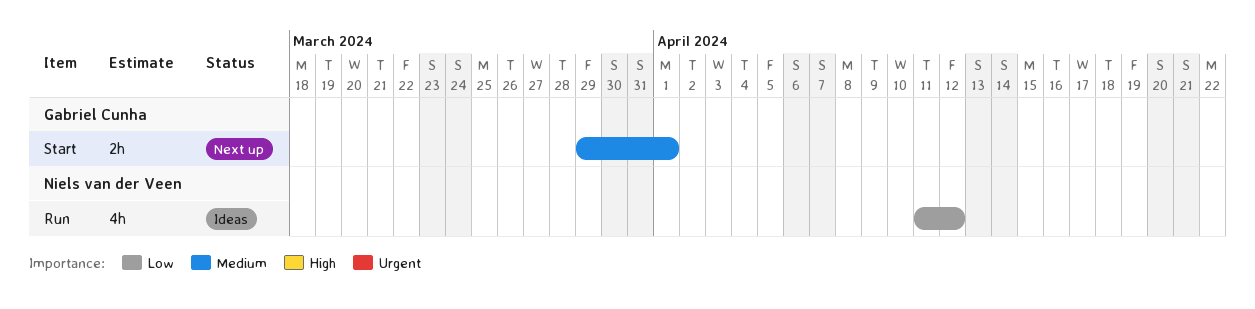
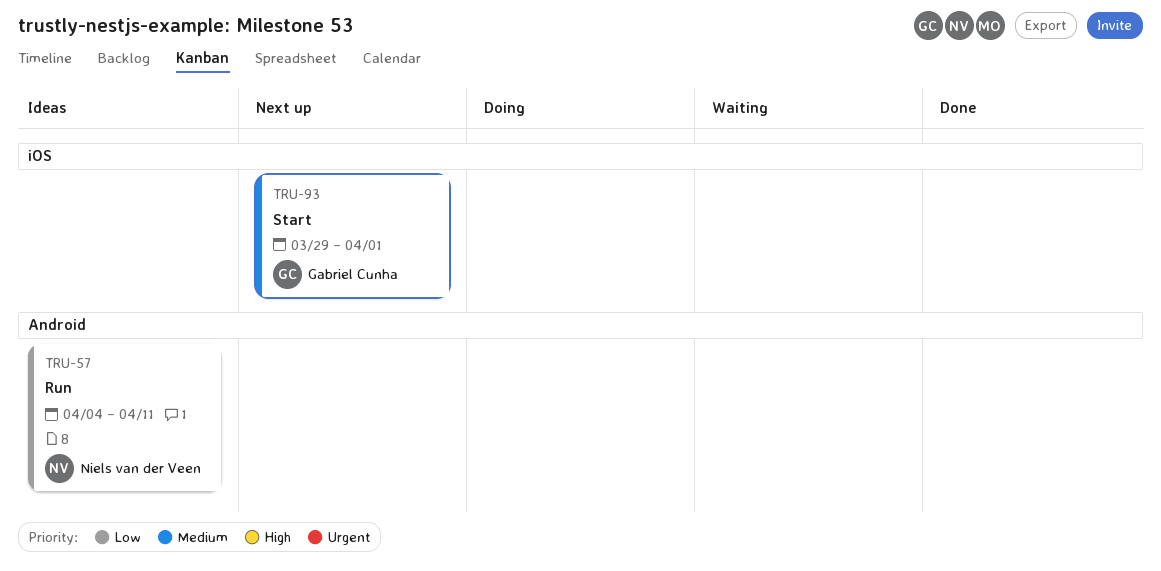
Run, start: Apr 11 -> Apr 4
Run, due: Apr 12 -> Apr 11

